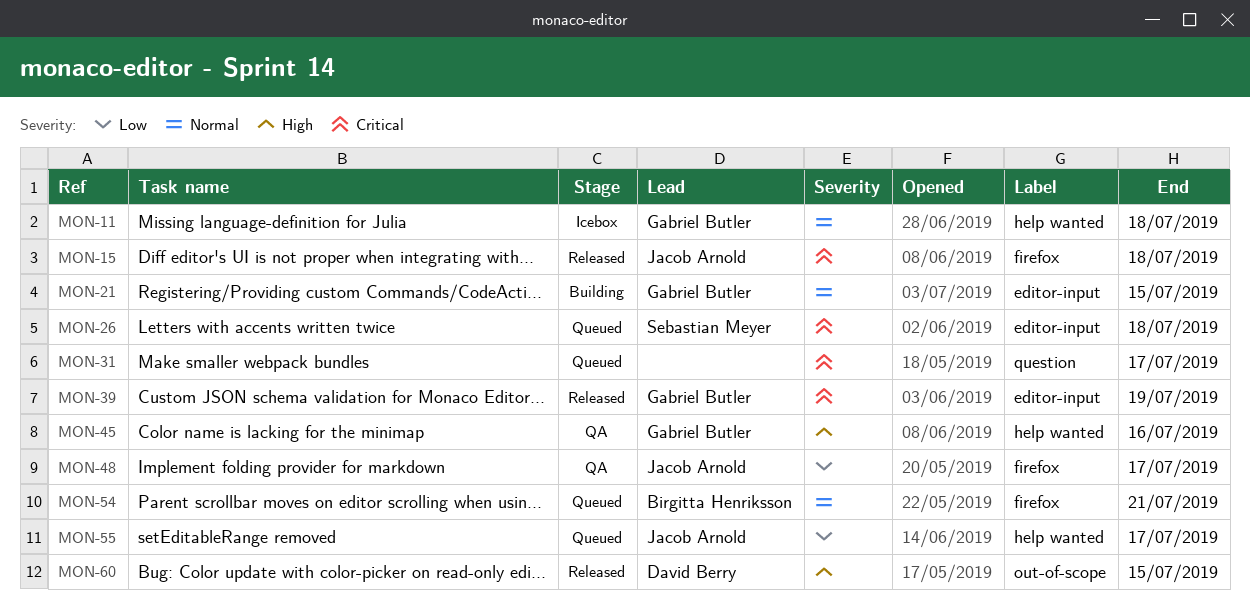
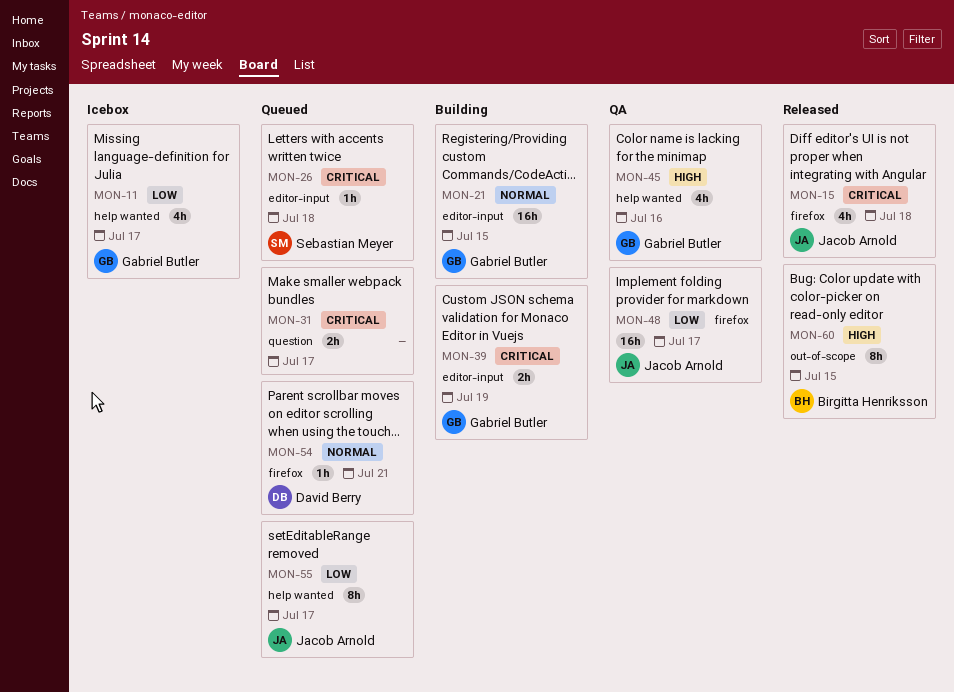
MON-11, priority: Normal -> Low
MON-11, due: Jul 18 -> Jul 17
MON-39, status: Released -> Building
MON-54, owner: Birgitta Henriksson -> David Berry
MON-60, owner: David Berry -> Birgitta Henriksson

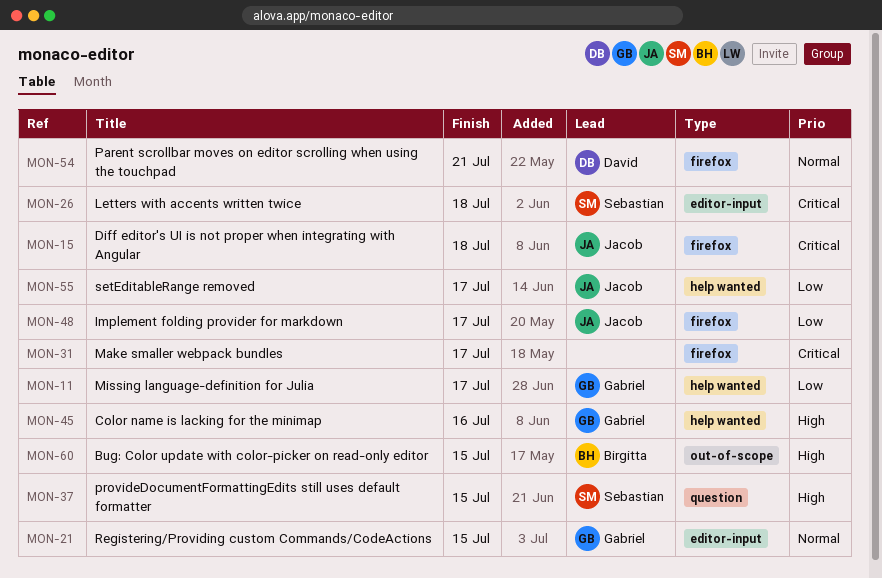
MON-31, label: question -> firefox
MON-37: none -> present
MON-39: present -> none

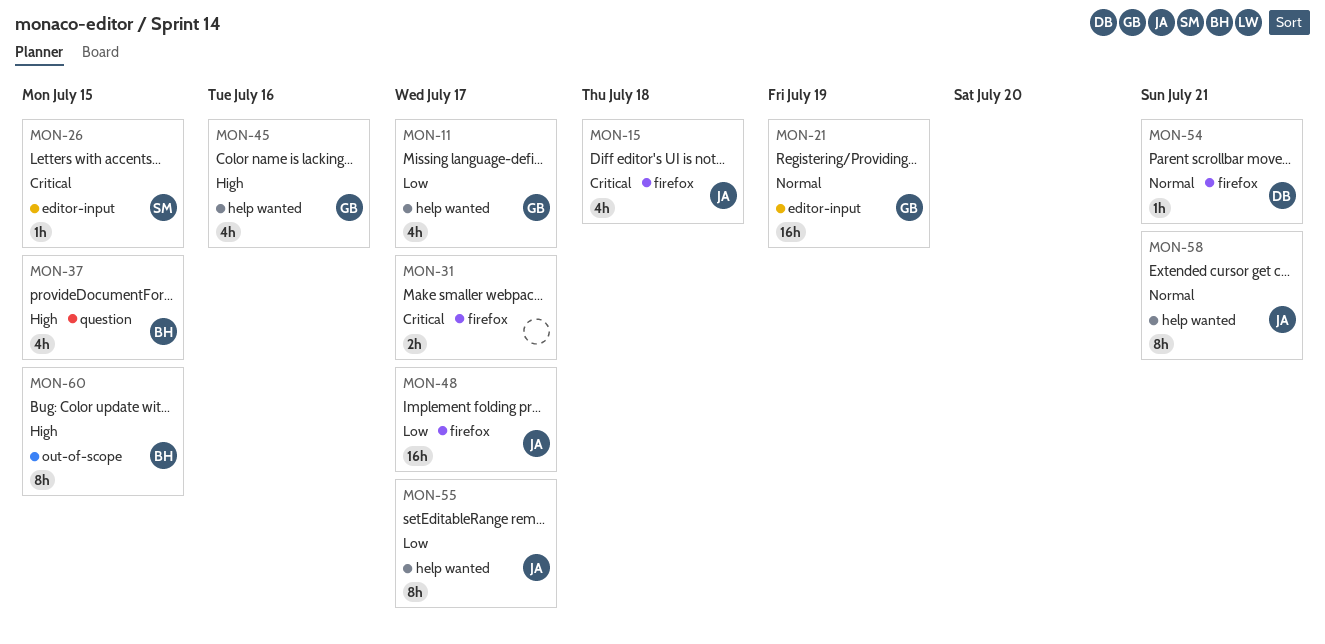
MON-21, due: Jul 15 -> Jul 19
MON-26, due: Jul 18 -> Jul 15
MON-37, owner: Sebastian -> Birgitta
MON-58: none -> present

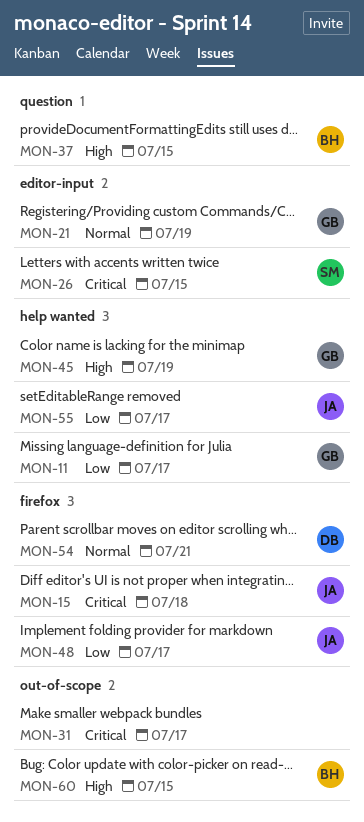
MON-31, label: firefox -> out-of-scope
MON-45, due: Jul 16 -> Jul 19
MON-58: present -> none

